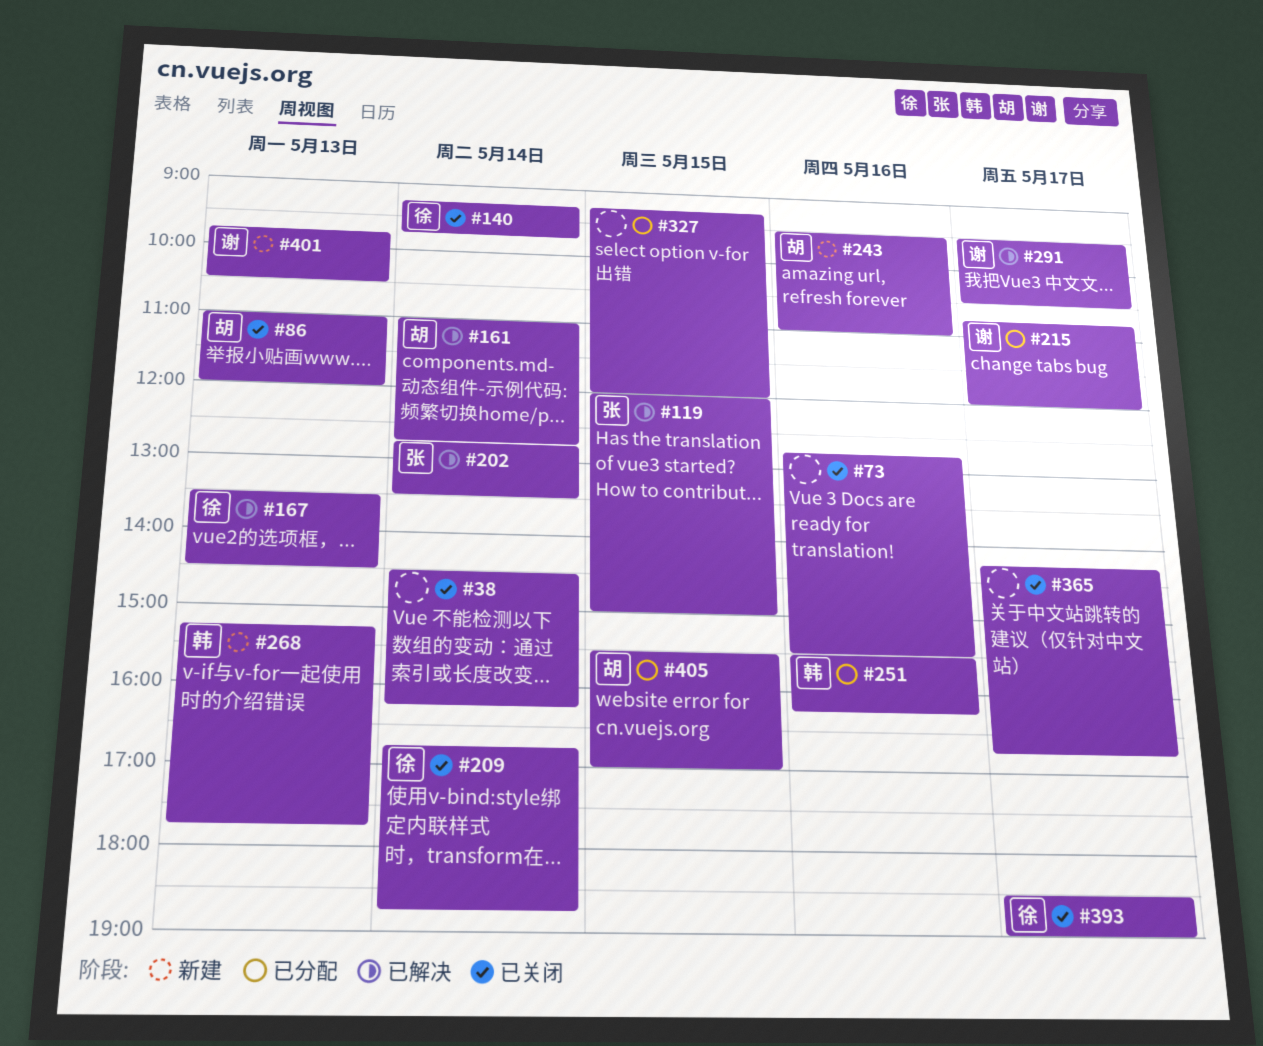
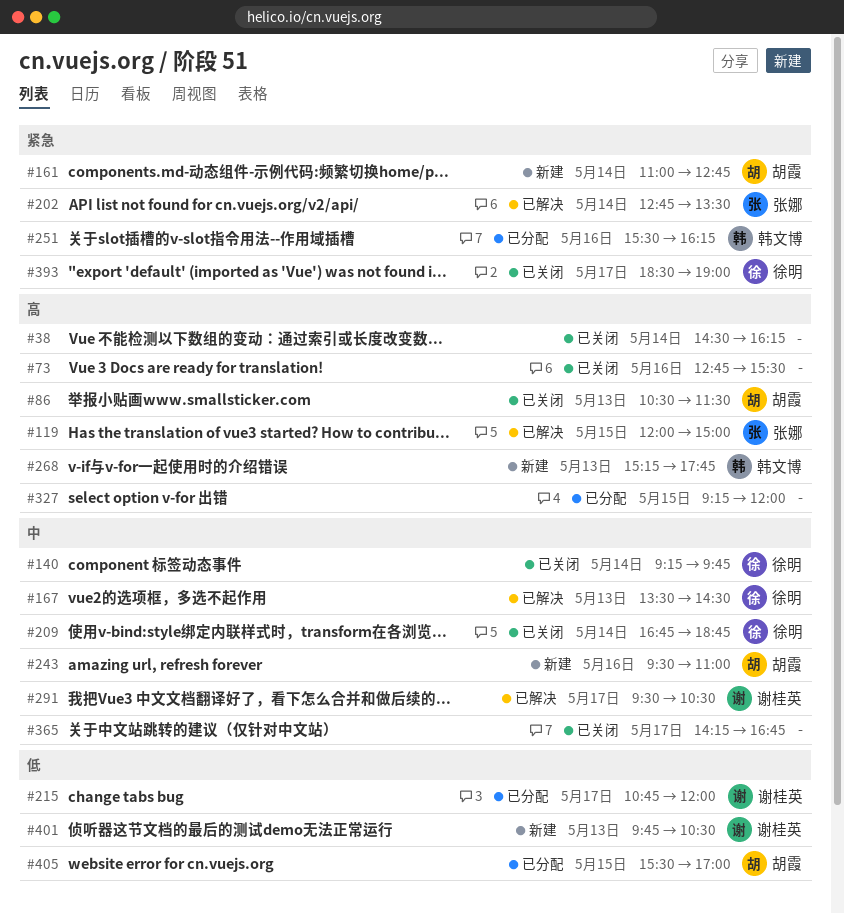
#86, begins: 11:00 -> 10:30
#86, ends: 12:00 -> 11:30
#161, status: 已解决 -> 新建

